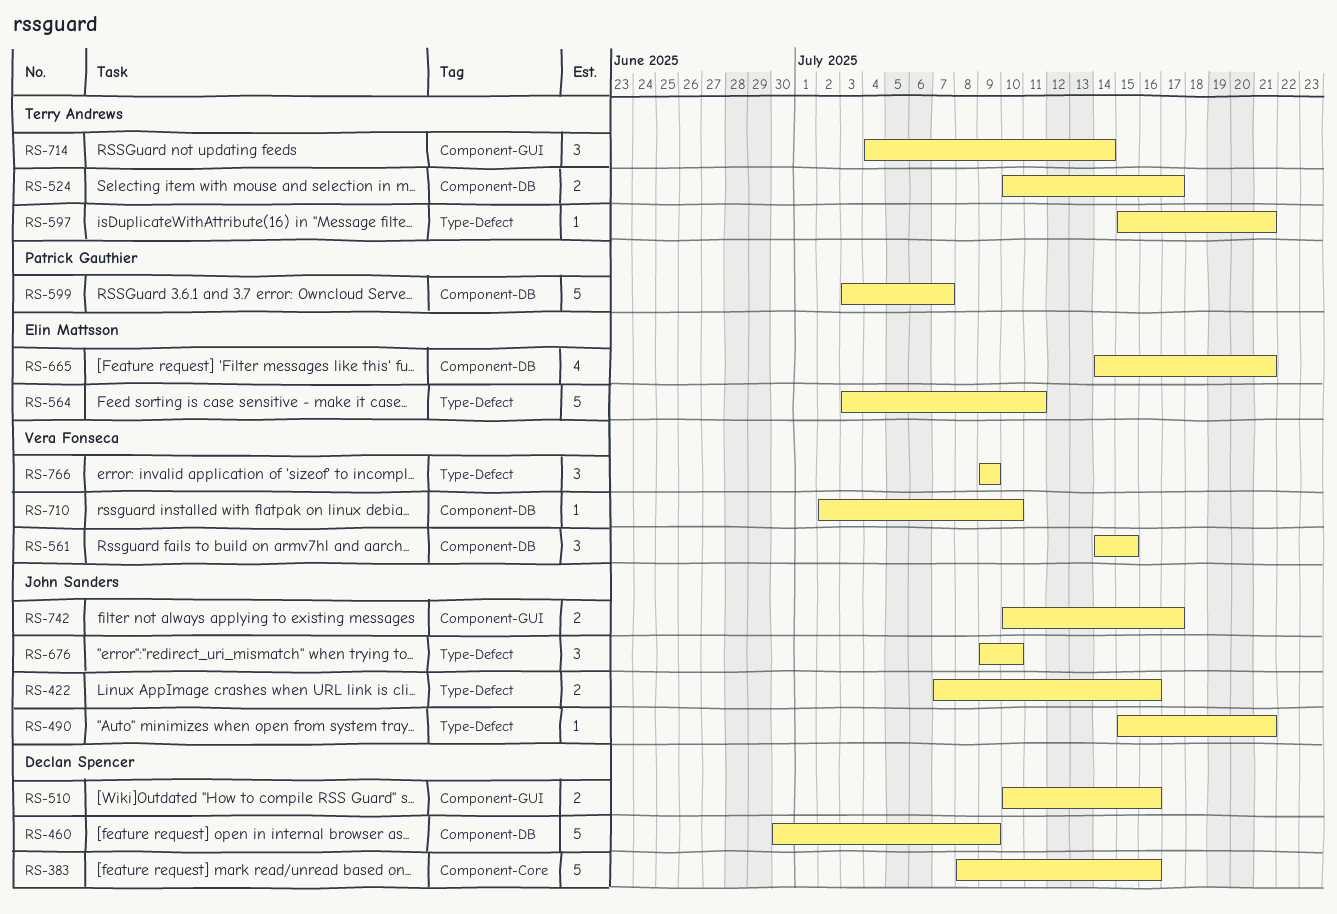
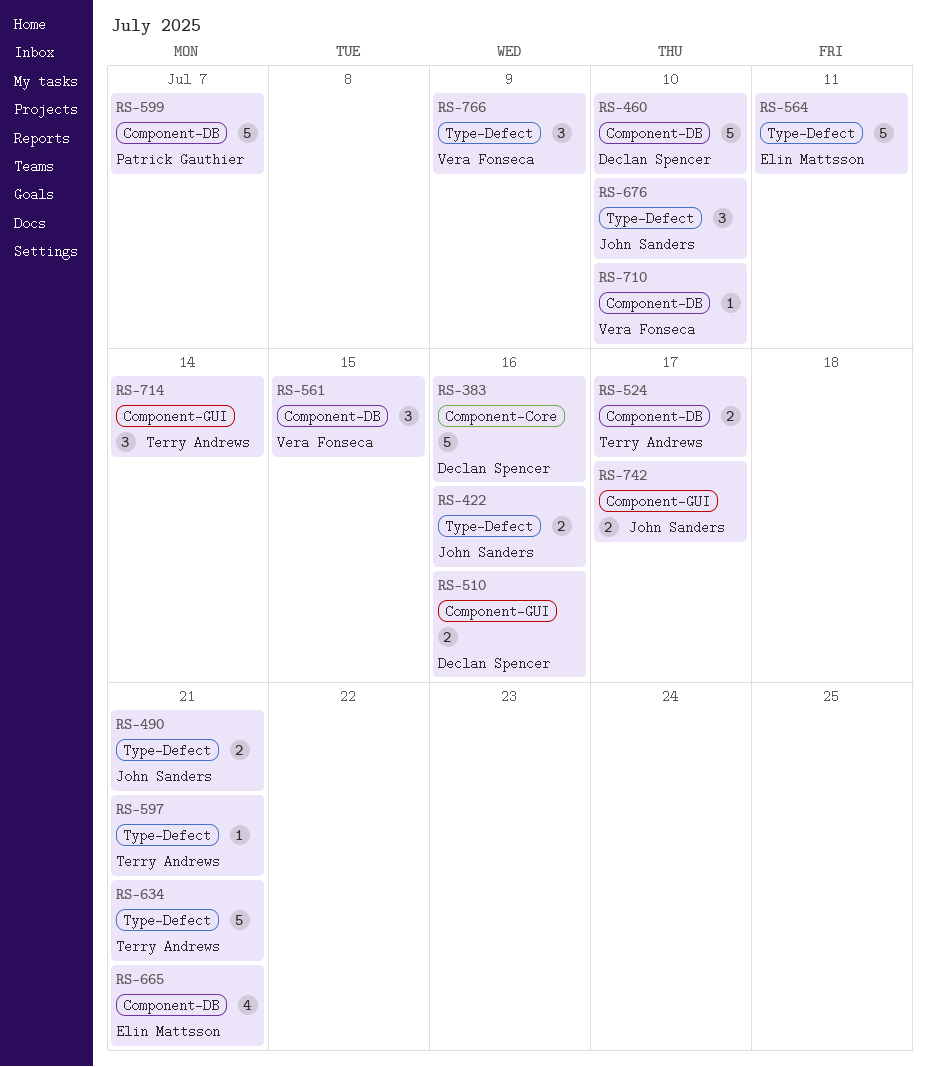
RS-460, due: Jul 9 -> Jul 10
RS-490, estimate: 1 -> 2
RS-634: none -> present

